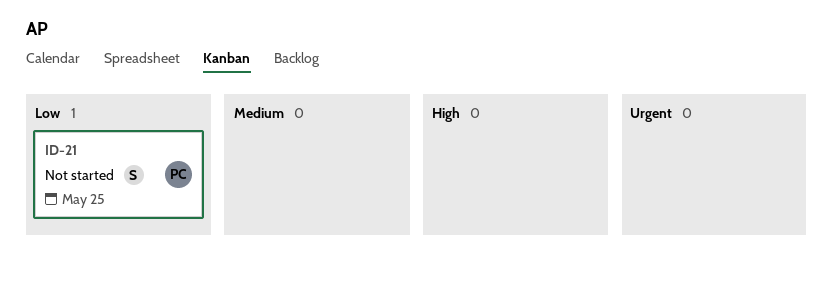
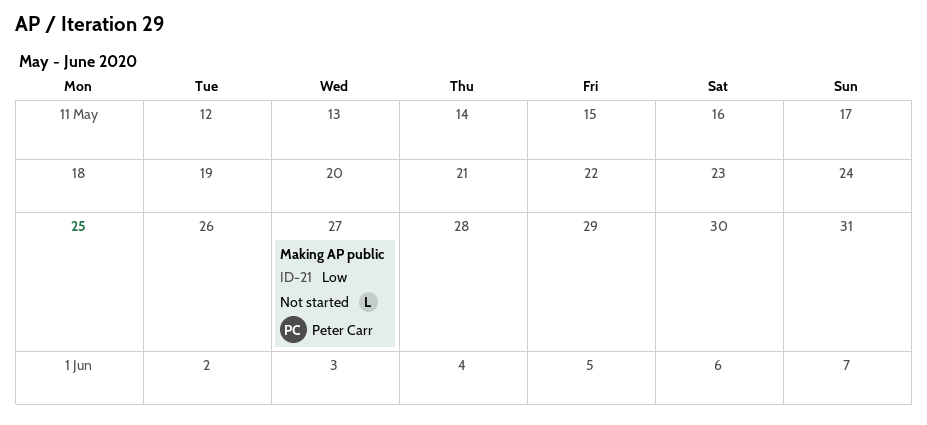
ID-21, estimate: S -> L
ID-21, due: May 25 -> May 27

